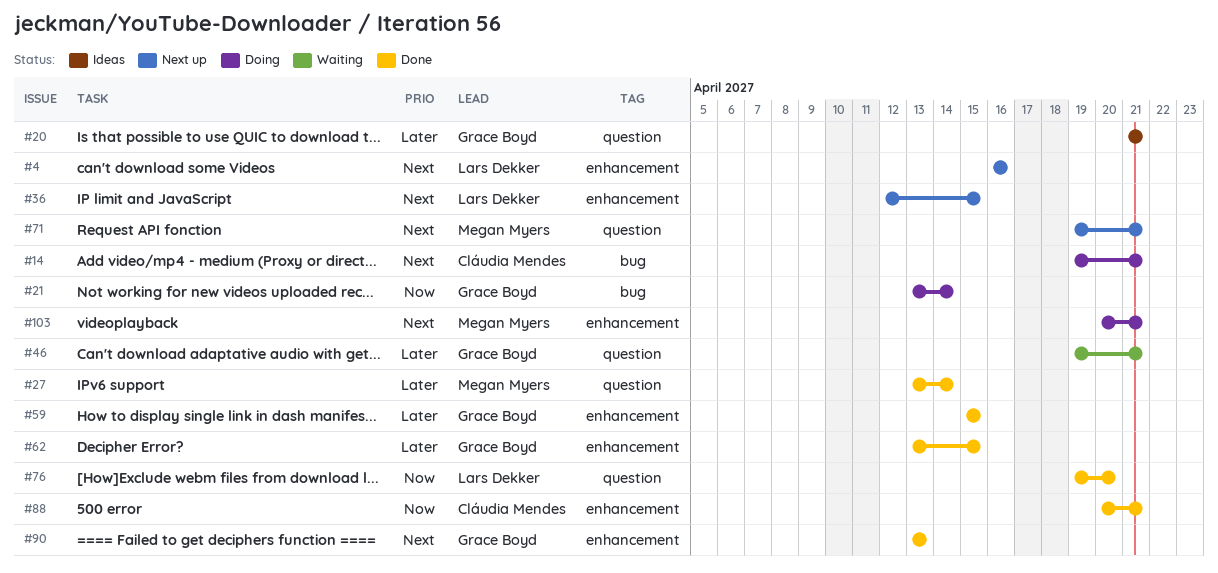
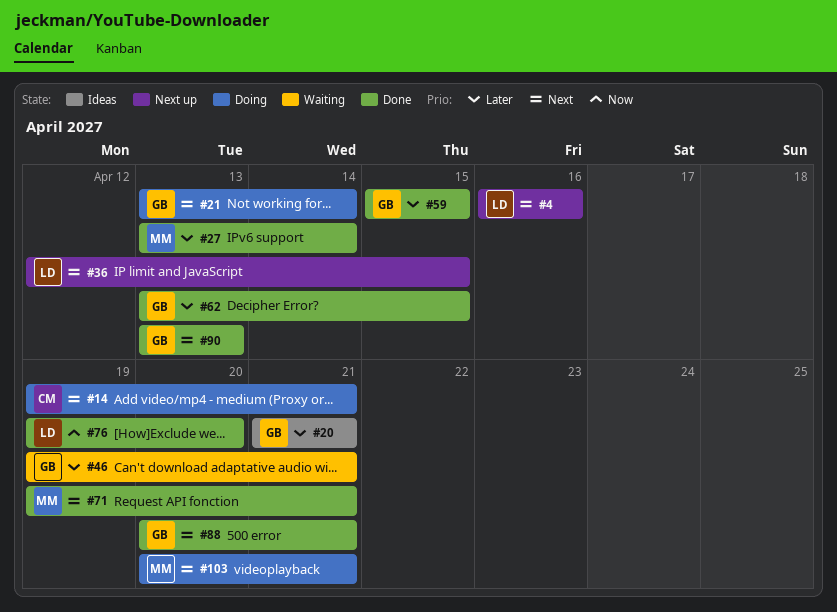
#21, priority: Now -> Next
#71, status: Next up -> Done
#88, owner: Cláudia Mendes -> Grace Boyd
#88, priority: Now -> Next

